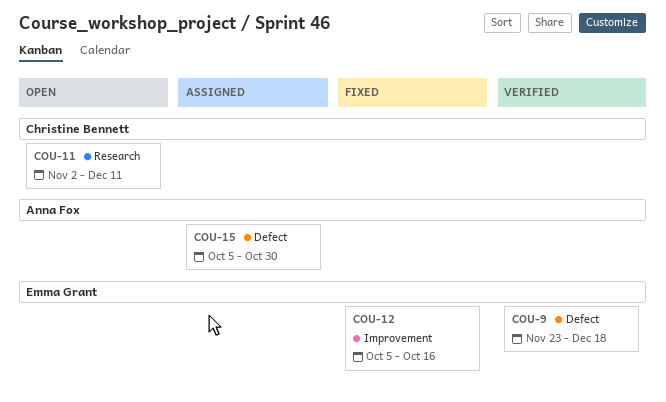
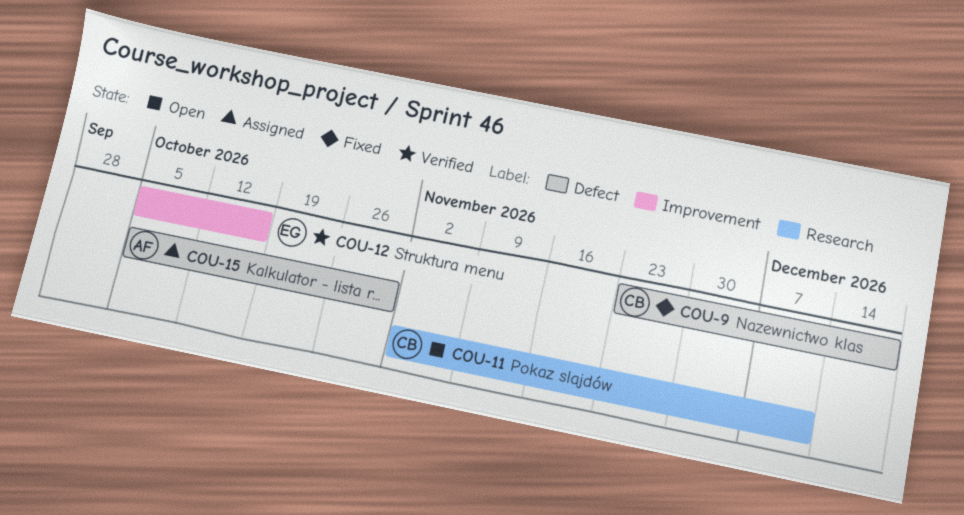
COU-9, status: Verified -> Fixed
COU-9, owner: Emma Grant -> Christine Bennett
COU-12, status: Fixed -> Verified

